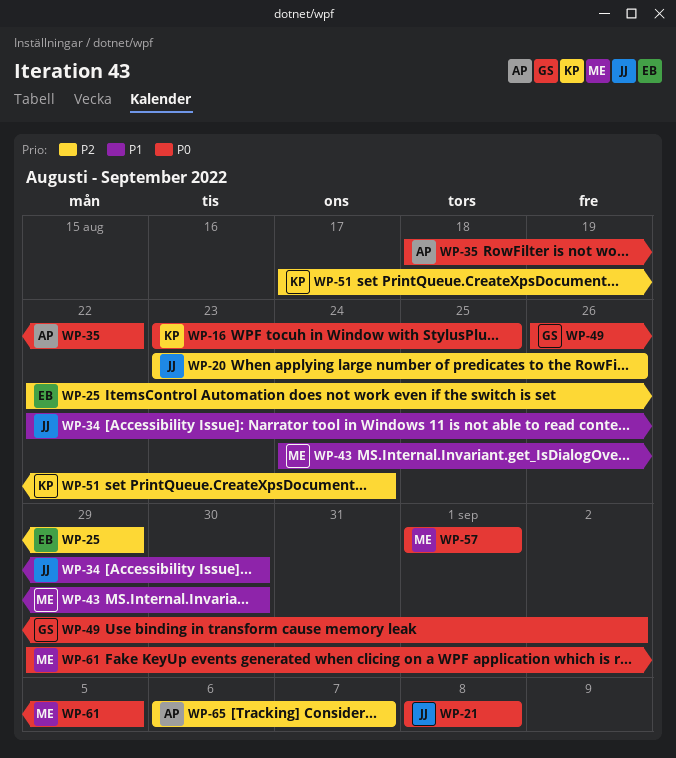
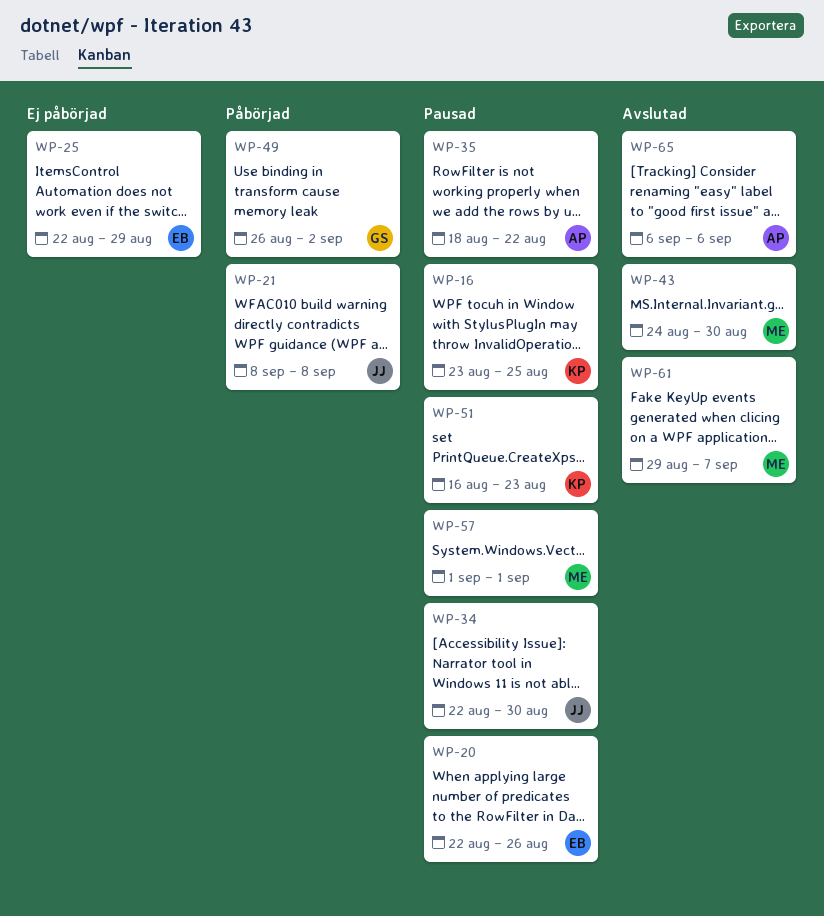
WP-20, owner: JJ -> EB
WP-20, start: Aug 23 -> Aug 22
WP-51, start: Aug 17 -> Aug 16
WP-51, due: Aug 24 -> Aug 23
WP-61, due: Sep 5 -> Sep 7
WP-65, due: Sep 7 -> Sep 6

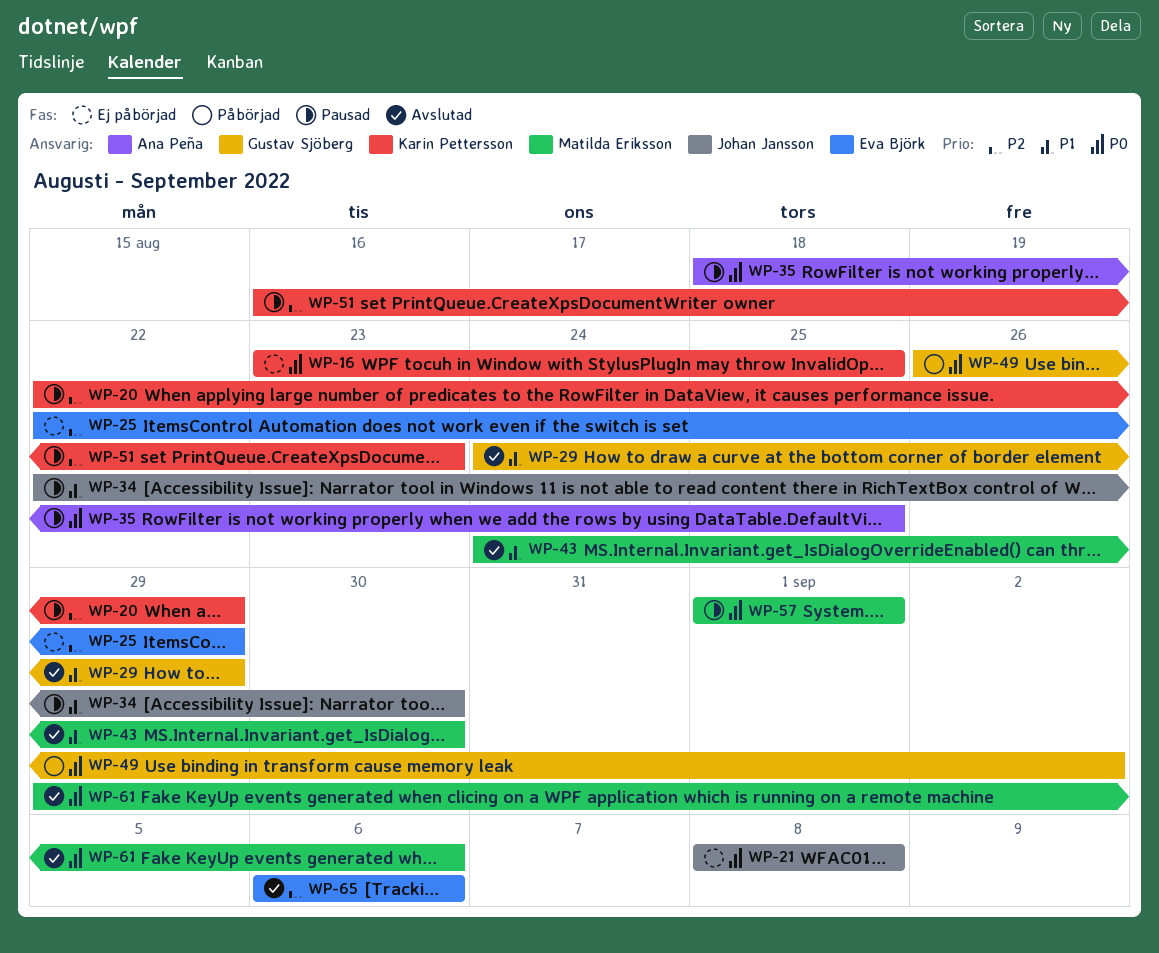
WP-16, status: Pausad -> Ej påbörjad
WP-20, owner: Eva Björk -> Karin Pettersson
WP-20, due: Aug 26 -> Aug 29
WP-21, status: Påbörjad -> Ej påbörjad
WP-29: none -> present
WP-35, due: Aug 22 -> Aug 25
WP-61, due: Sep 7 -> Sep 6
WP-65, owner: Ana Peña -> Eva Björk

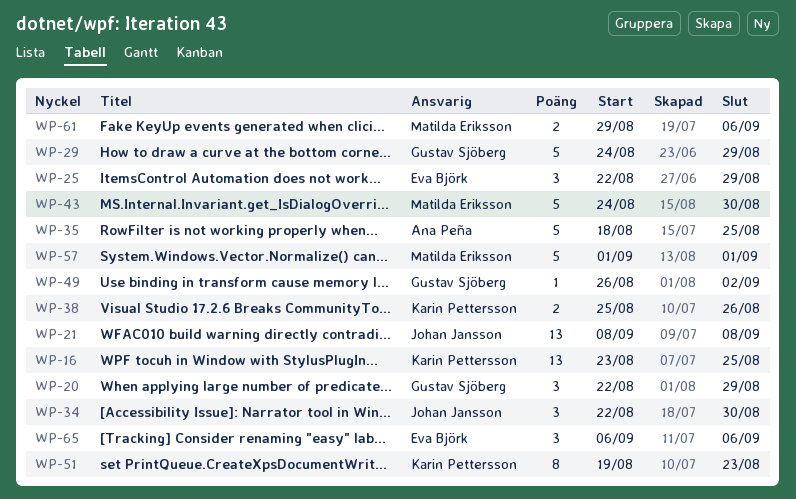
WP-20, owner: Karin Pettersson -> Gustav Sjöberg
WP-38: none -> present
WP-51, start: Aug 16 -> Aug 19

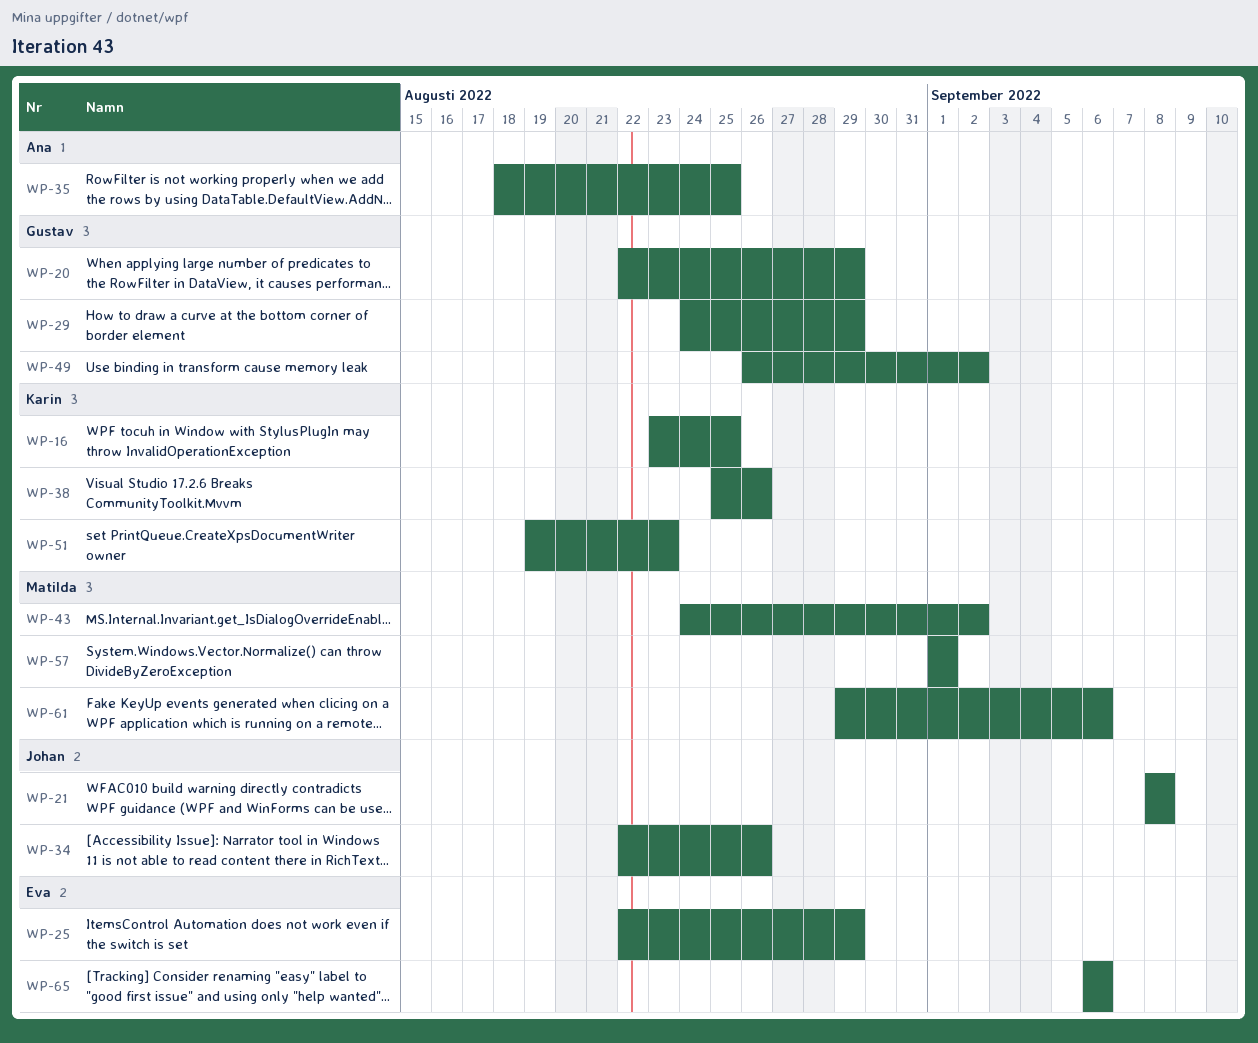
WP-34, due: Aug 30 -> Aug 26
WP-43, due: Aug 30 -> Sep 2

